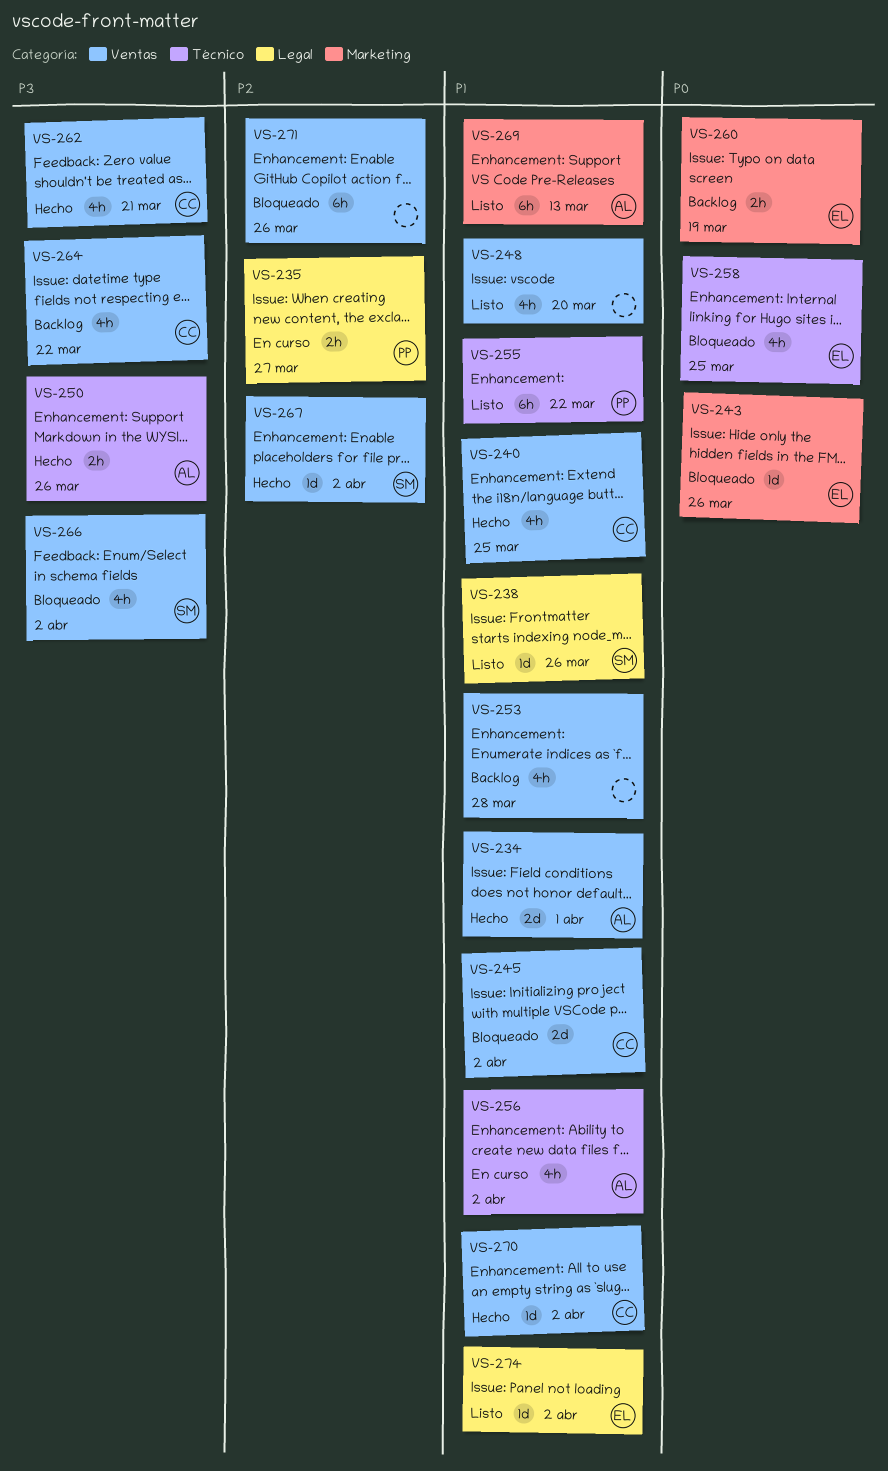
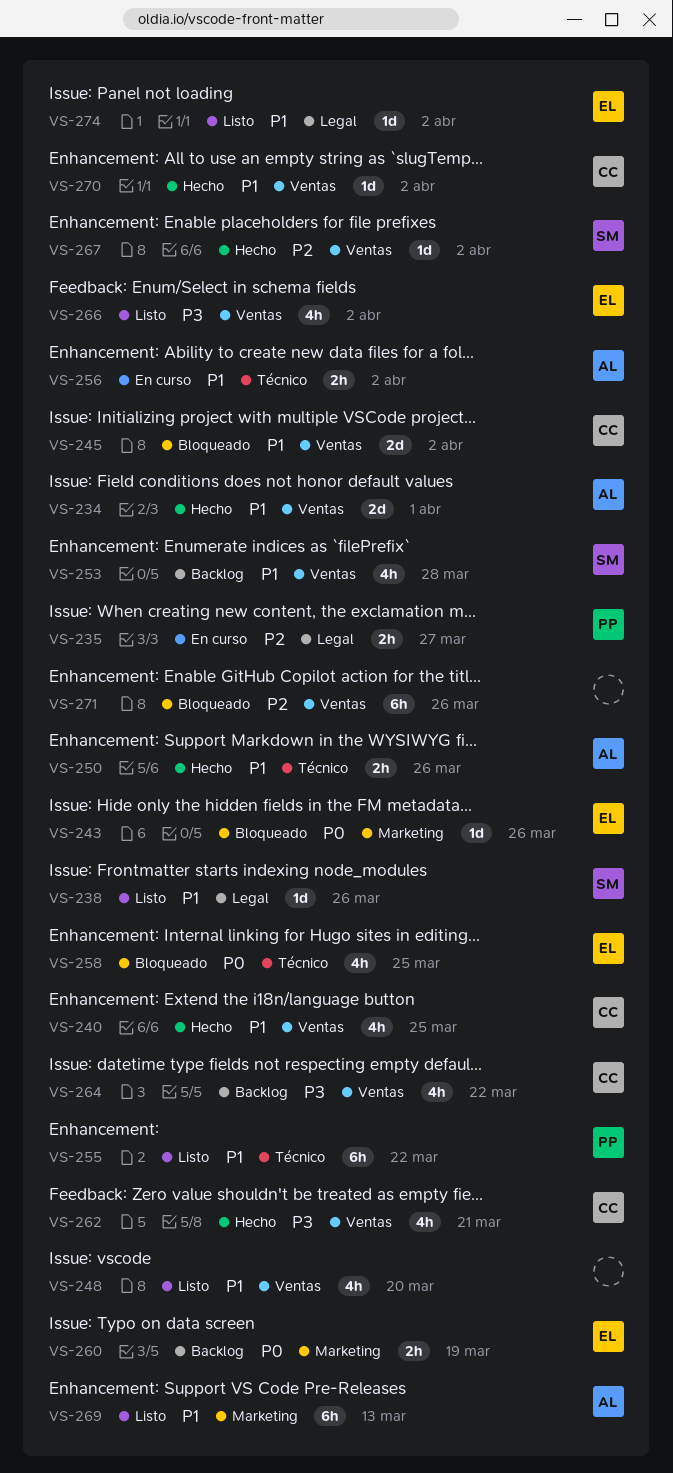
VS-250, priority: P3 -> P1
VS-253, owner: none -> SM
VS-256, estimate: 4h -> 2h
VS-266, status: Bloqueado -> Listo
VS-266, owner: SM -> EL

